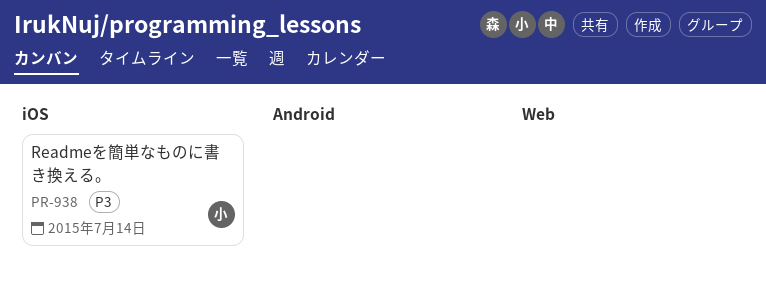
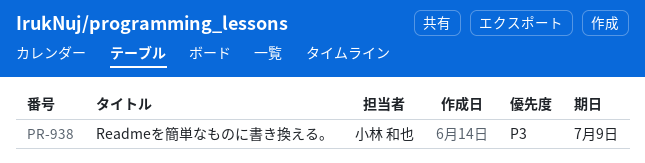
PR-938, due: Jul 14 -> Jul 9

